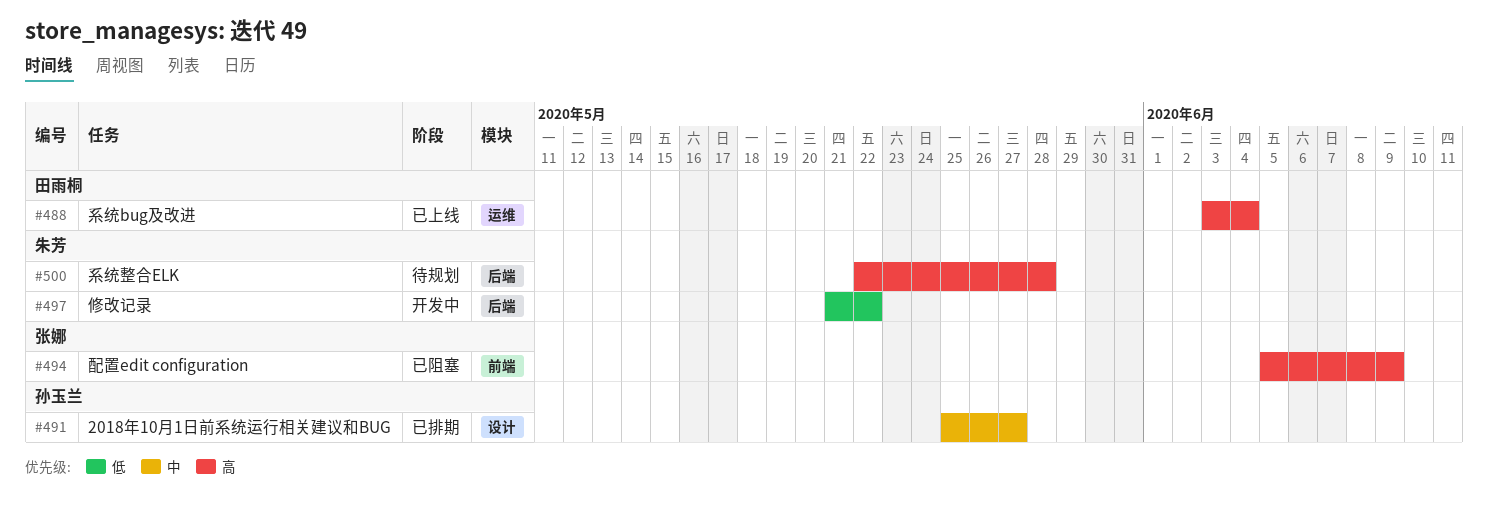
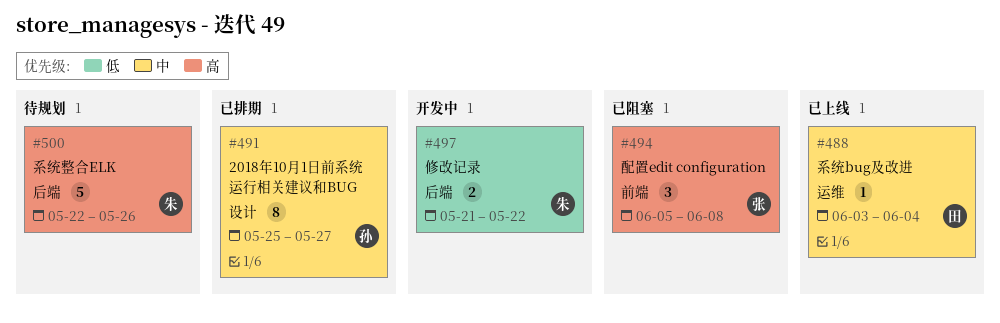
#488, priority: 高 -> 中
#494, due: Jun 9 -> Jun 8
#500, due: May 28 -> May 26

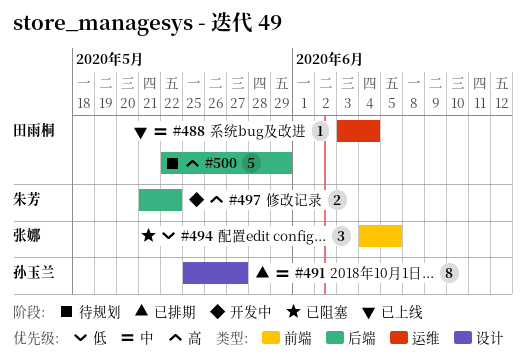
#494, priority: 高 -> 低
#494, start: Jun 5 -> Jun 4
#494, due: Jun 8 -> Jun 5
#497, priority: 低 -> 高
#500, owner: 朱芳 -> 田雨桐
#500, due: May 26 -> May 29

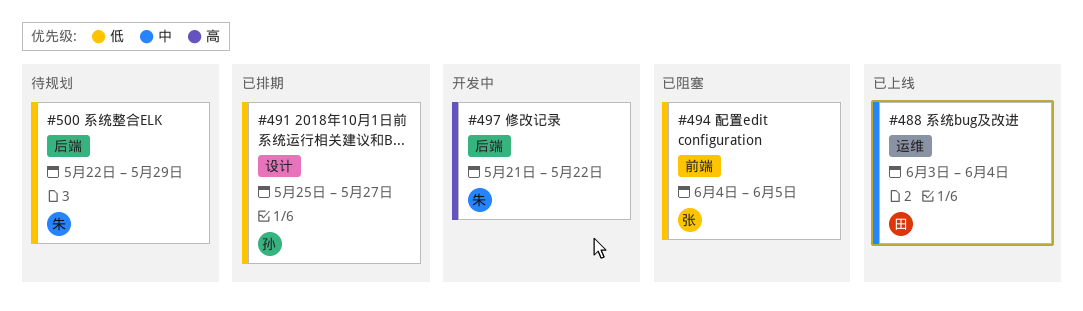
#491, priority: 中 -> 低
#500, owner: 田雨桐 -> 朱芳
#500, priority: 高 -> 低

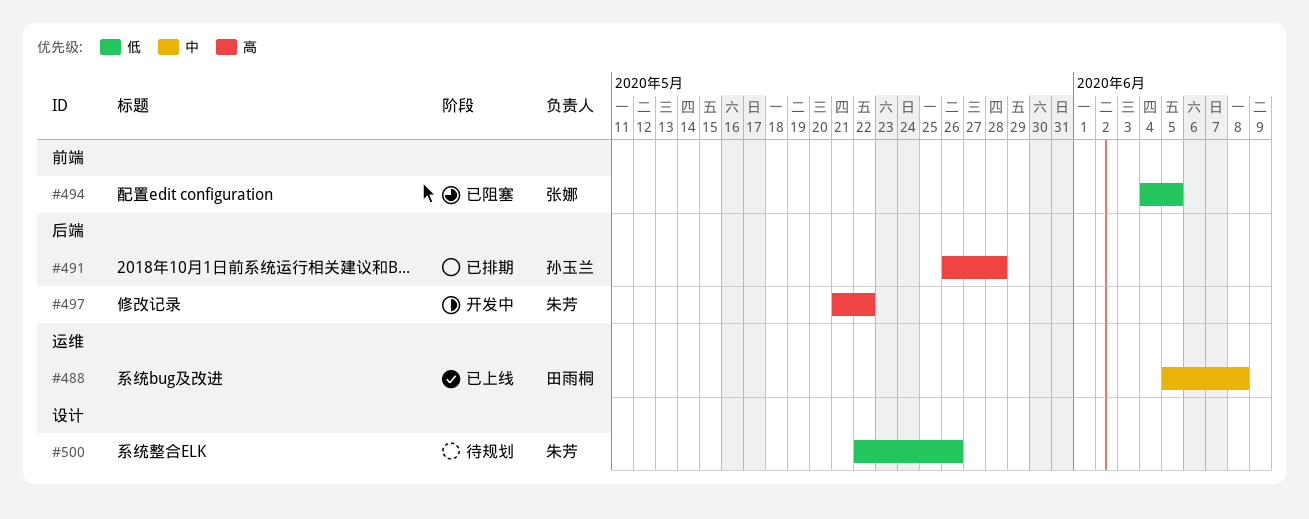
#488, start: Jun 3 -> Jun 5
#488, due: Jun 4 -> Jun 8
#491, priority: 低 -> 高
#491, label: 设计 -> 后端
#491, start: May 25 -> May 26
#491, due: May 27 -> May 28
#500, label: 后端 -> 设计
#500, due: May 29 -> May 26

